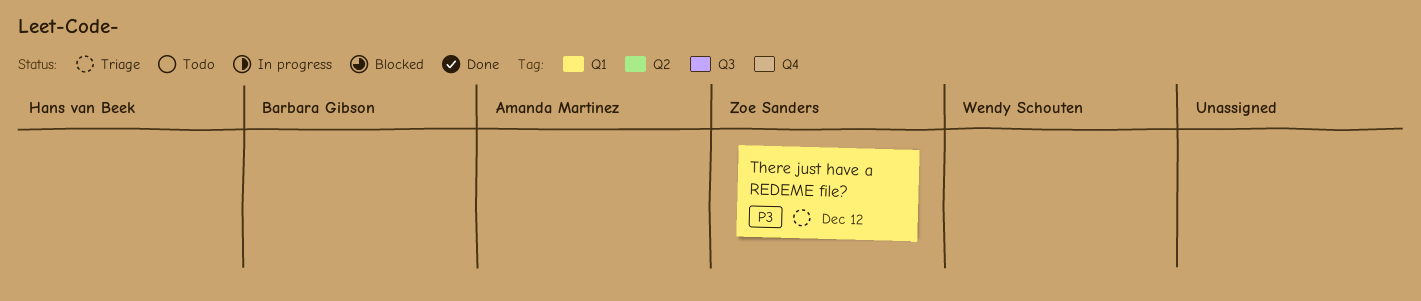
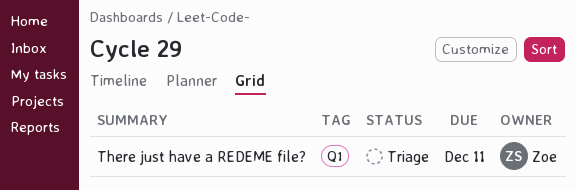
There just have a REDEME file?, due: Dec 12 -> Dec 11

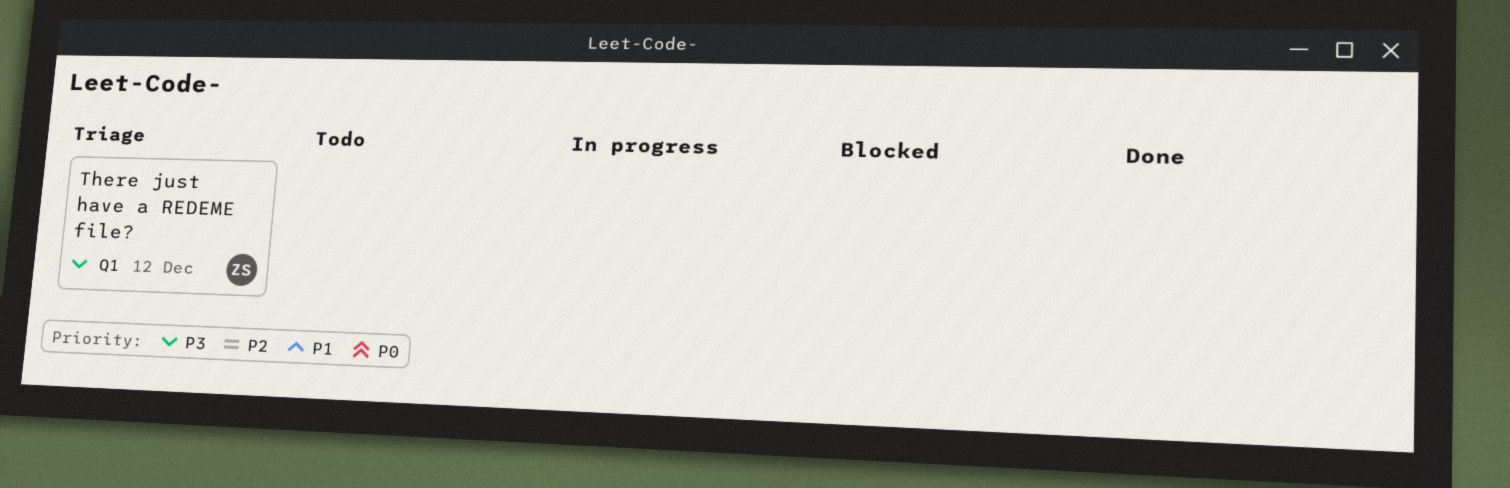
There just have a REDEME file?, due: Dec 11 -> Dec 12

